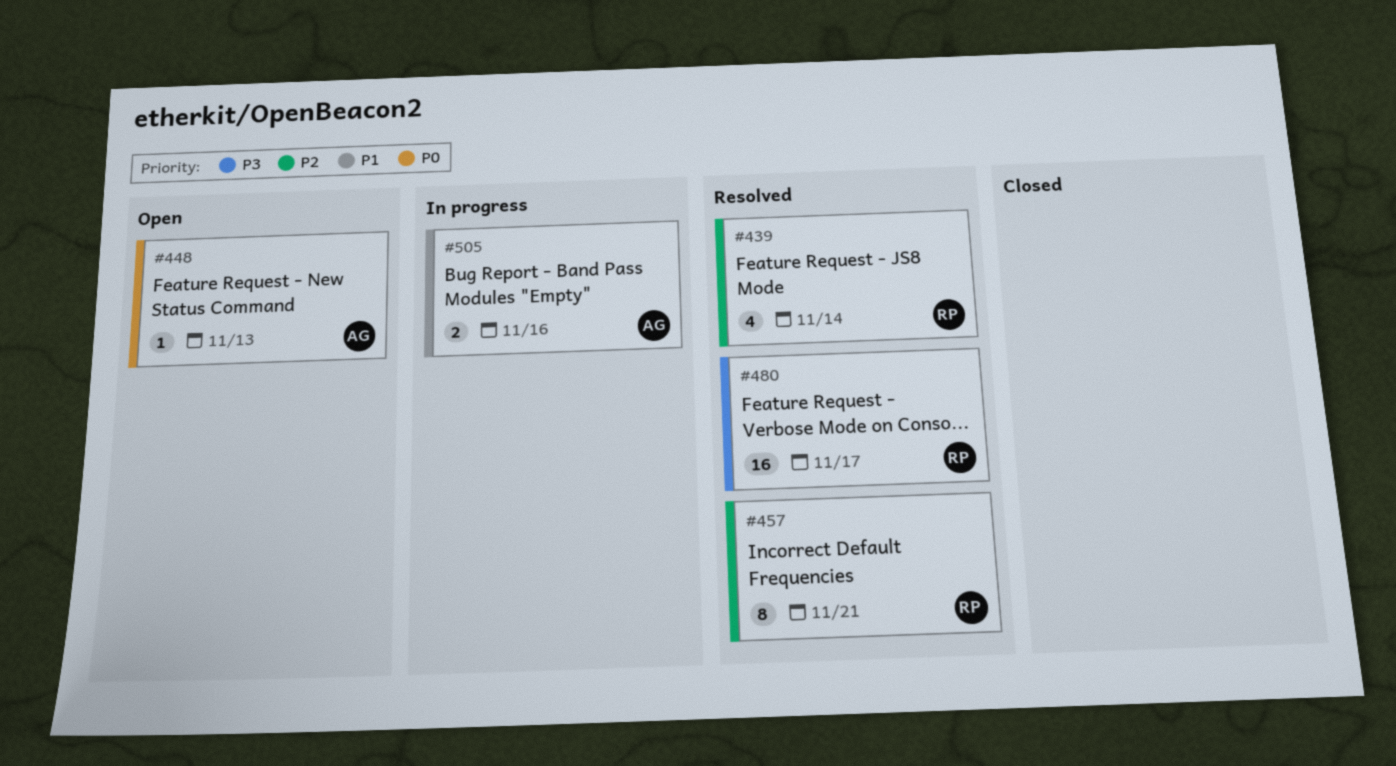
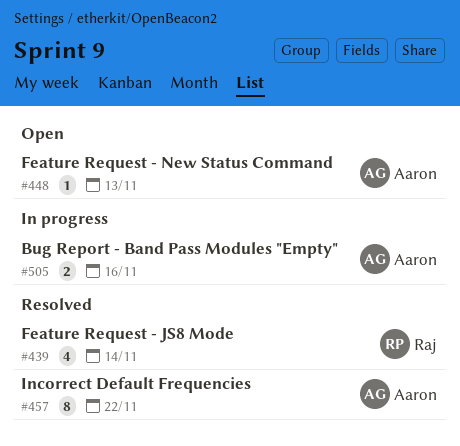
#457, owner: Raj -> Aaron
#457, due: Nov 21 -> Nov 22
#480: present -> none

